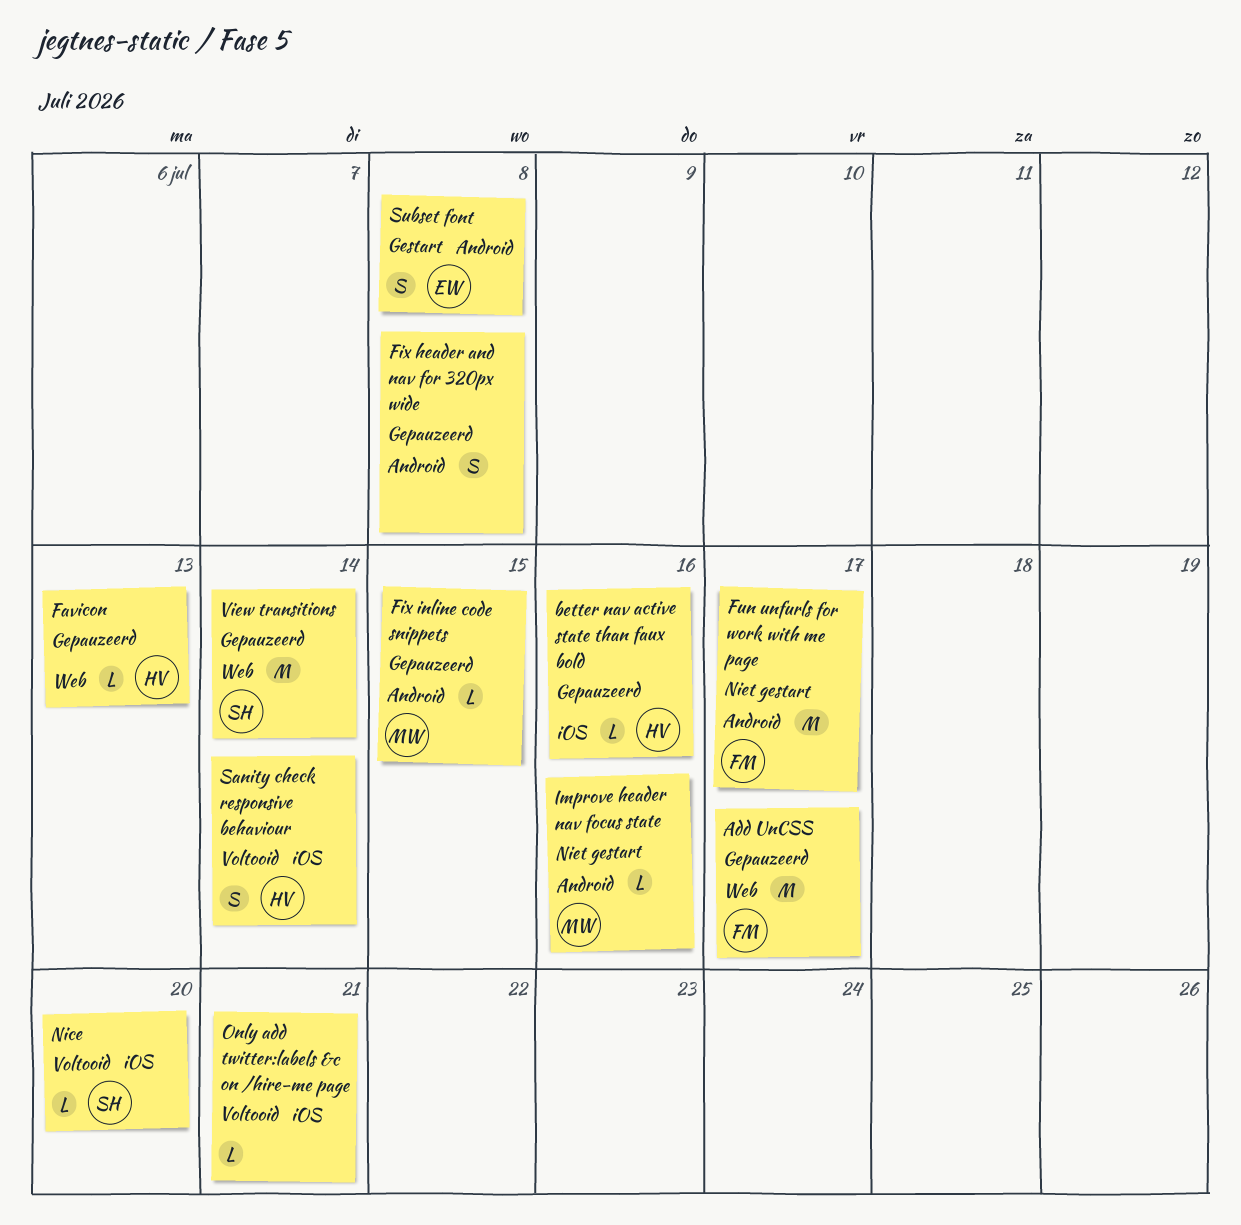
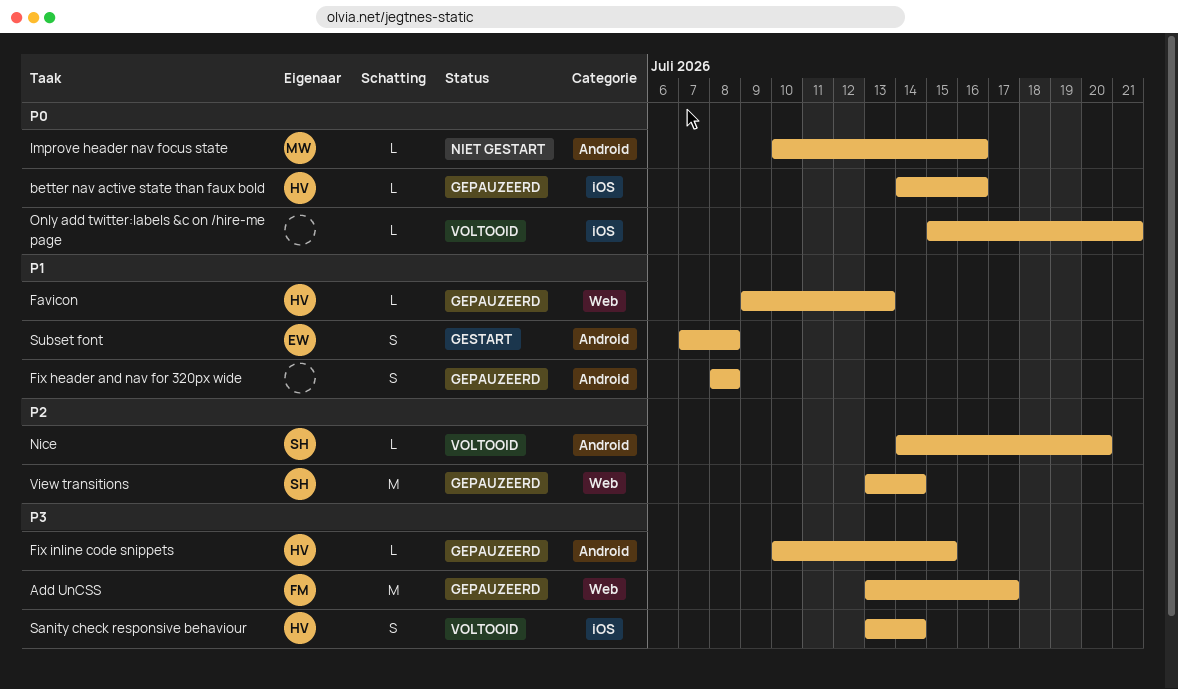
Fix inline code snippets, owner: MW -> HV
Fun unfurls for work with me page: present -> none
Nice, label: iOS -> Android

